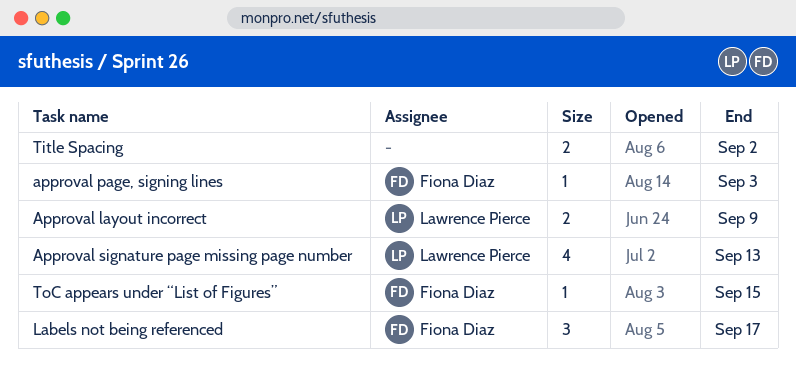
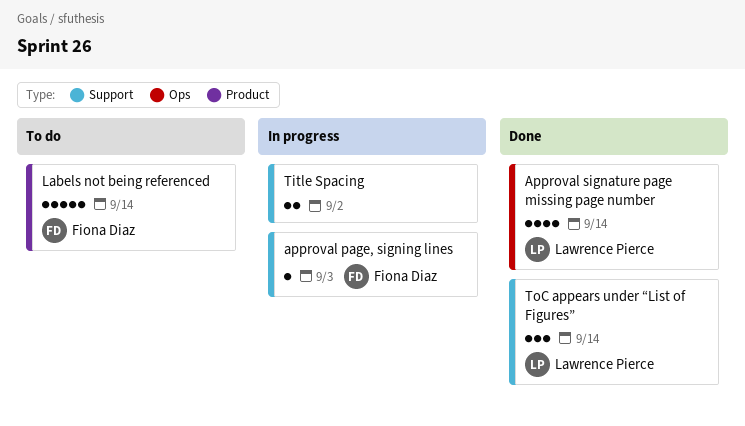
Approval layout incorrect: present -> none
Approval signature page missing page number, due: Sep 13 -> Sep 14
Labels not being referenced, estimate: 3 -> 5
Labels not being referenced, due: Sep 17 -> Sep 14
ToC appears under “List of Figures”, owner: Fiona Diaz -> Lawrence Pierce
ToC appears under “List of Figures”, estimate: 1 -> 3
ToC appears under “List of Figures”, due: Sep 15 -> Sep 14

